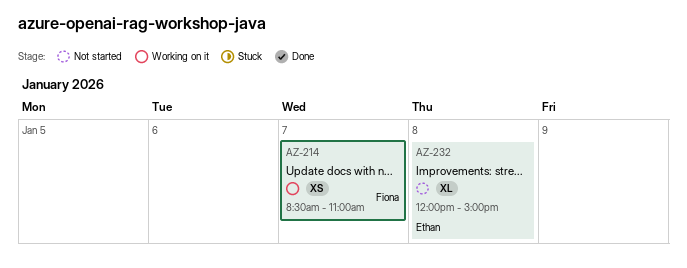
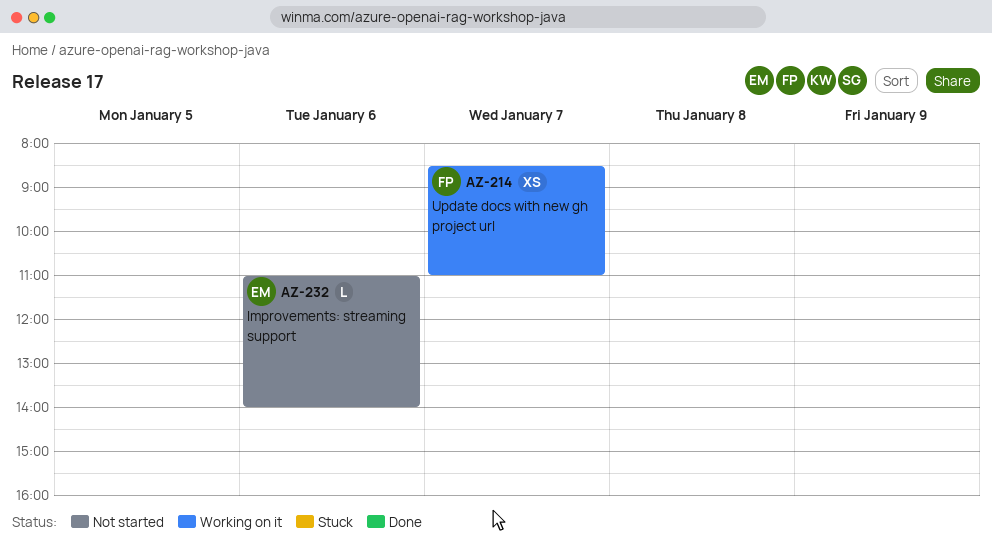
AZ-232, estimate: XL -> L
AZ-232, day: Jan 8 -> Jan 6
AZ-232, begins: 12:00 -> 11:00
AZ-232, ends: 15:00 -> 14:00

